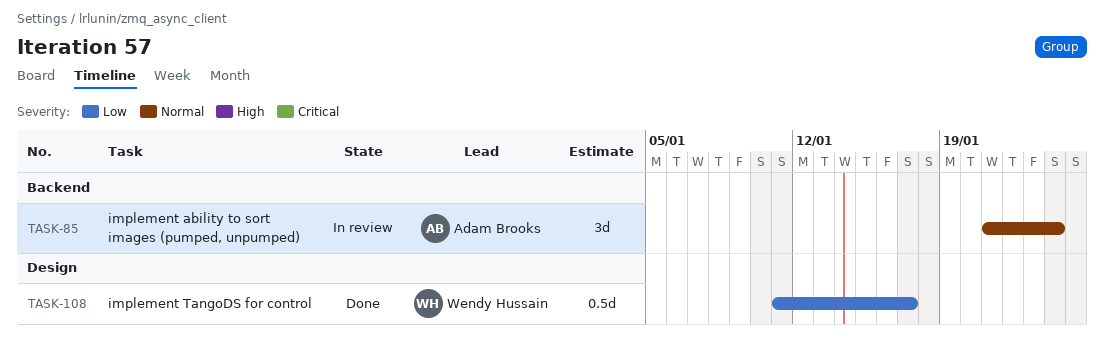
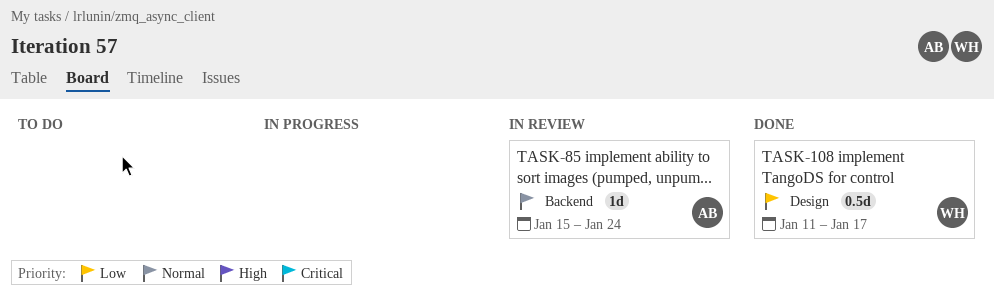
TASK-85, estimate: 3d -> 1d
TASK-85, start: Jan 21 -> Jan 15

